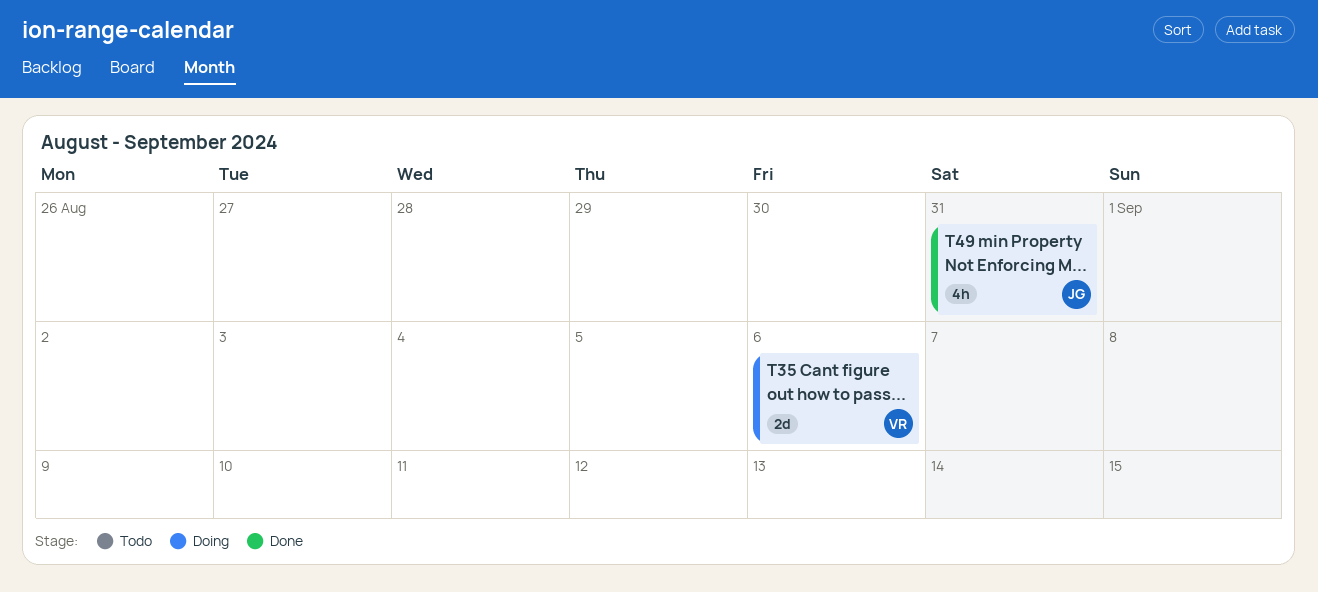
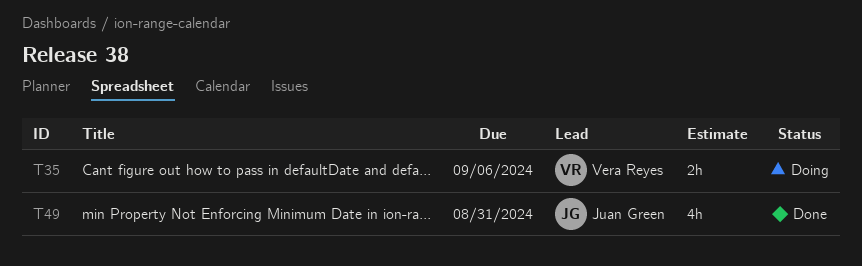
T35, estimate: 2d -> 2h

